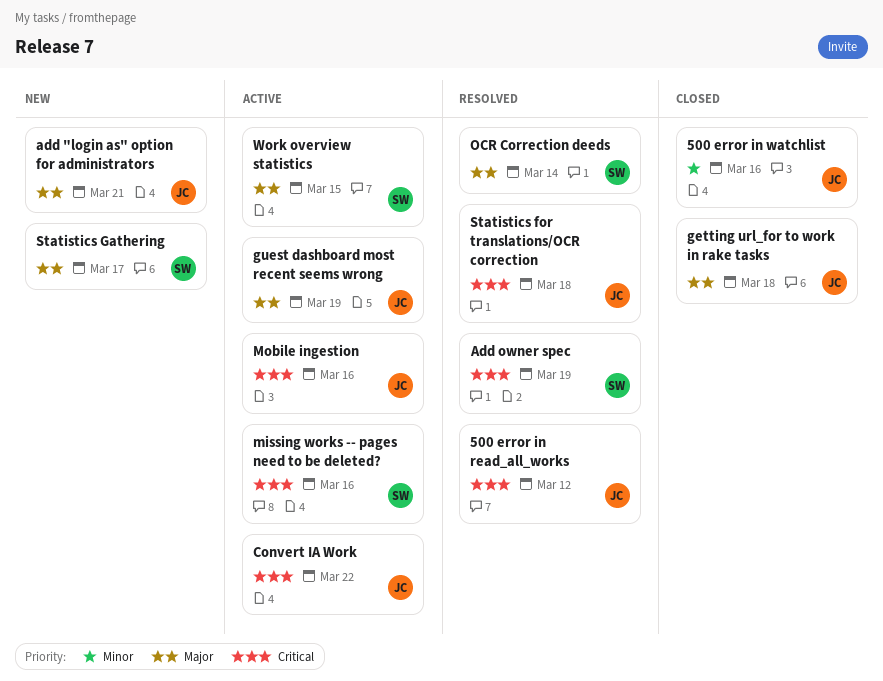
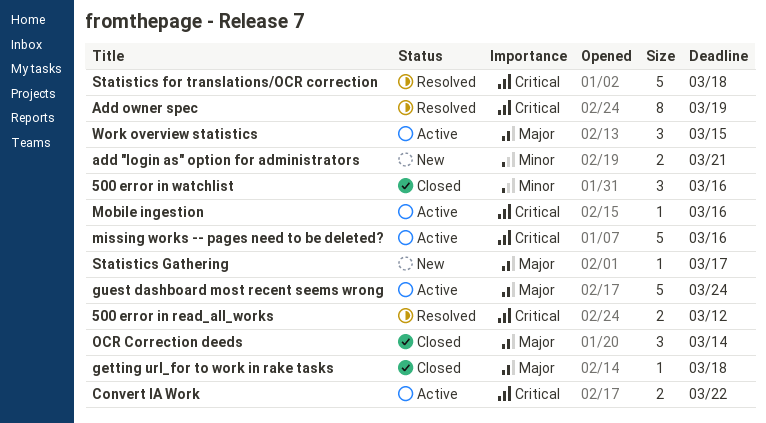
add "login as" option for administrators, priority: Major -> Minor
guest dashboard most recent seems wrong, due: Mar 19 -> Mar 24
OCR Correction deeds, status: Resolved -> Closed

